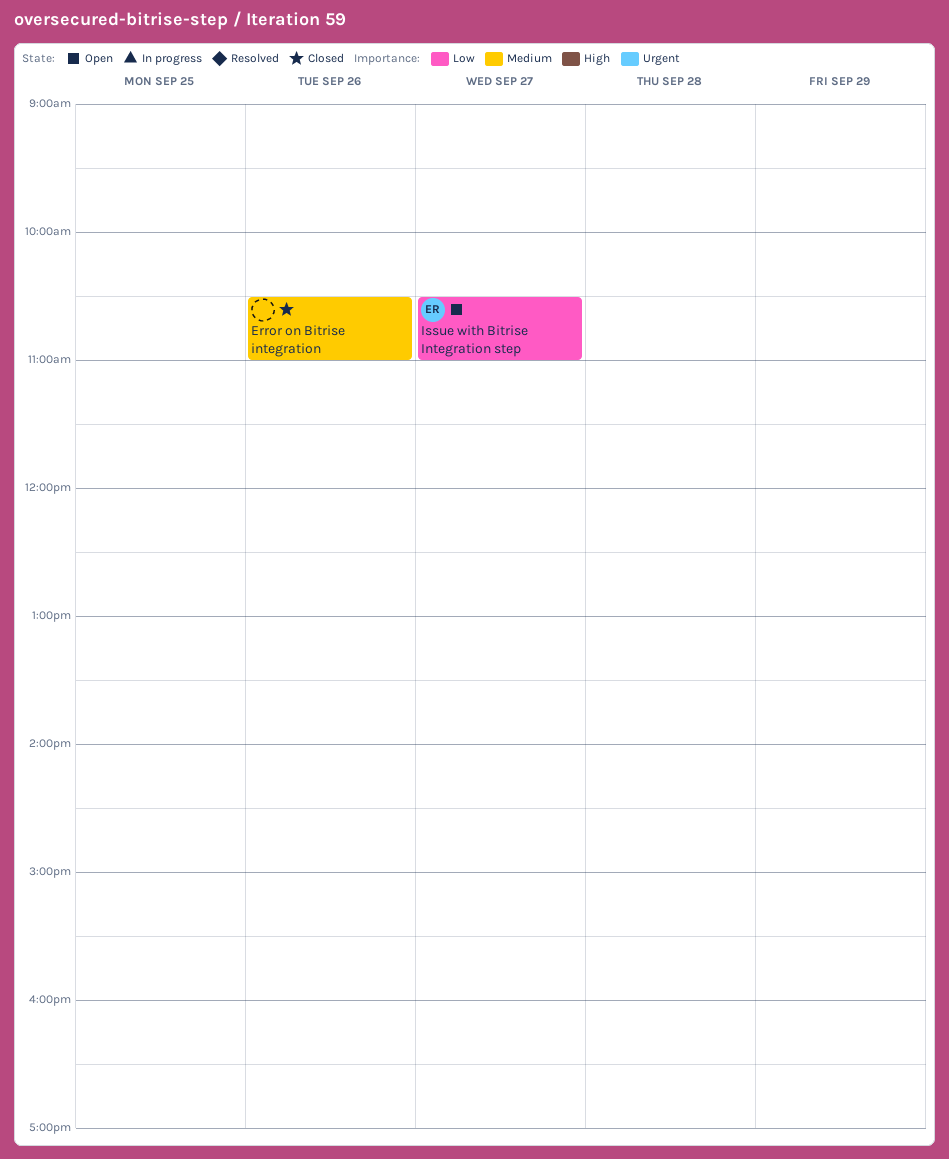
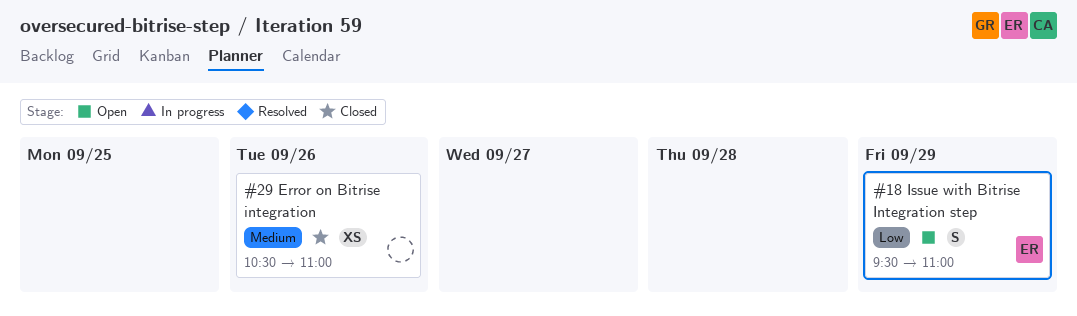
Issue with Bitrise Integration step, day: Sep 27 -> Sep 29
Issue with Bitrise Integration step, begins: 10:30 -> 09:30

